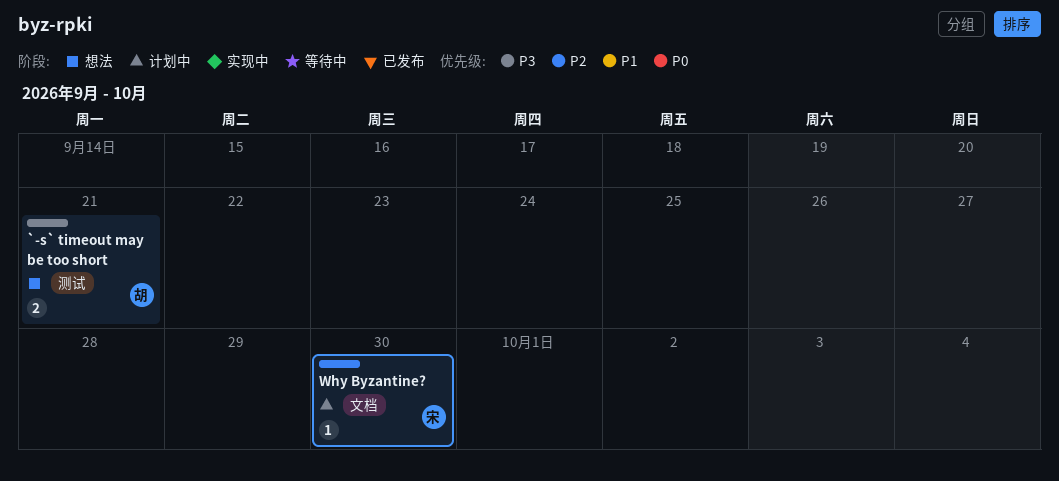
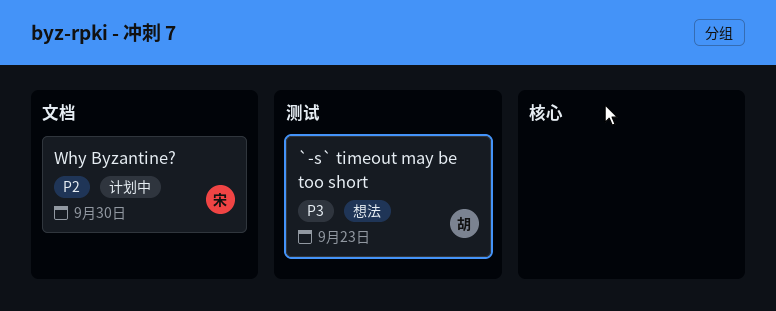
`-s` timeout may be too short, due: Sep 21 -> Sep 23

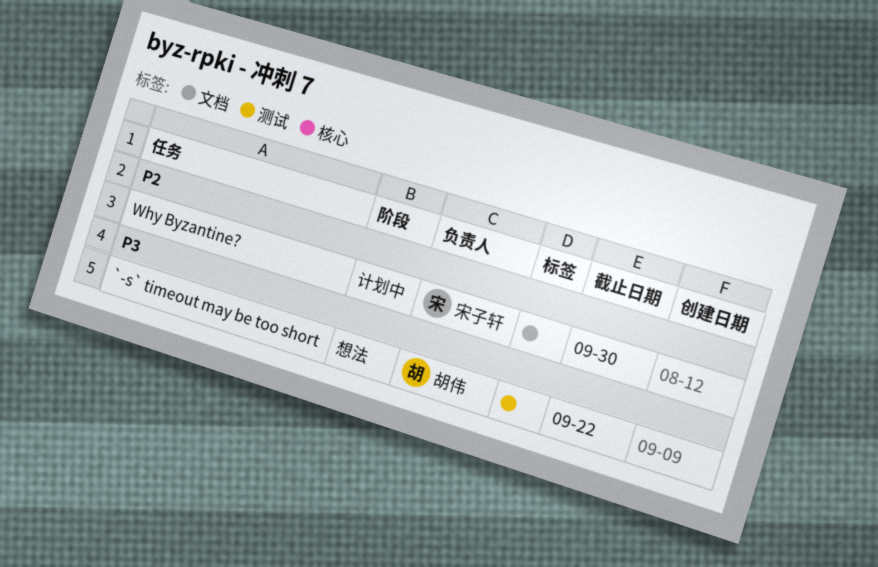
`-s` timeout may be too short, due: Sep 23 -> Sep 22

